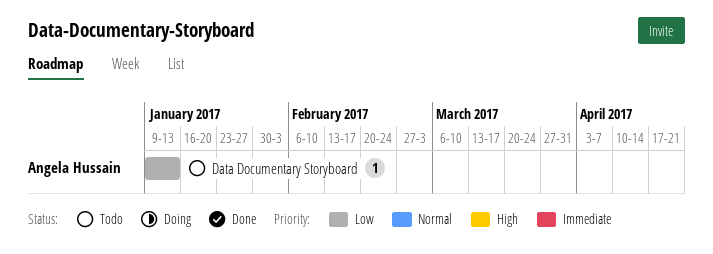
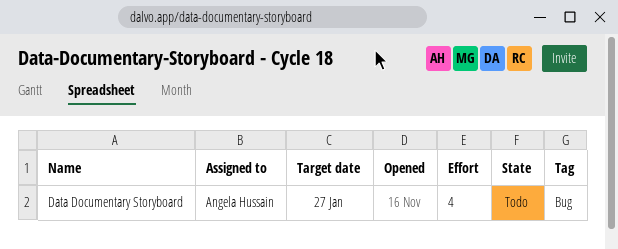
Data Documentary Storyboard, estimate: 1 -> 4
Data Documentary Storyboard, due: Jan 13 -> Jan 27

